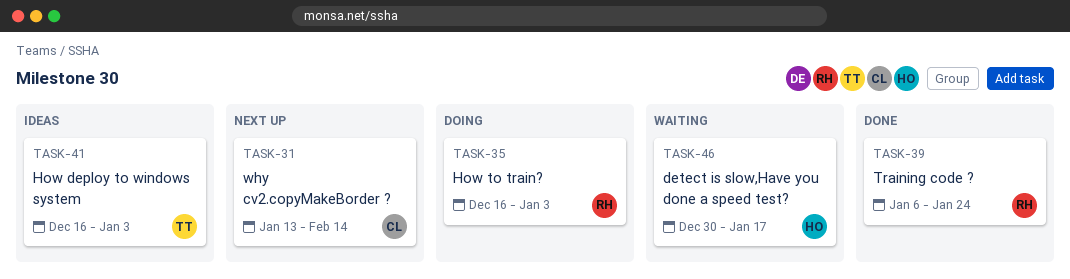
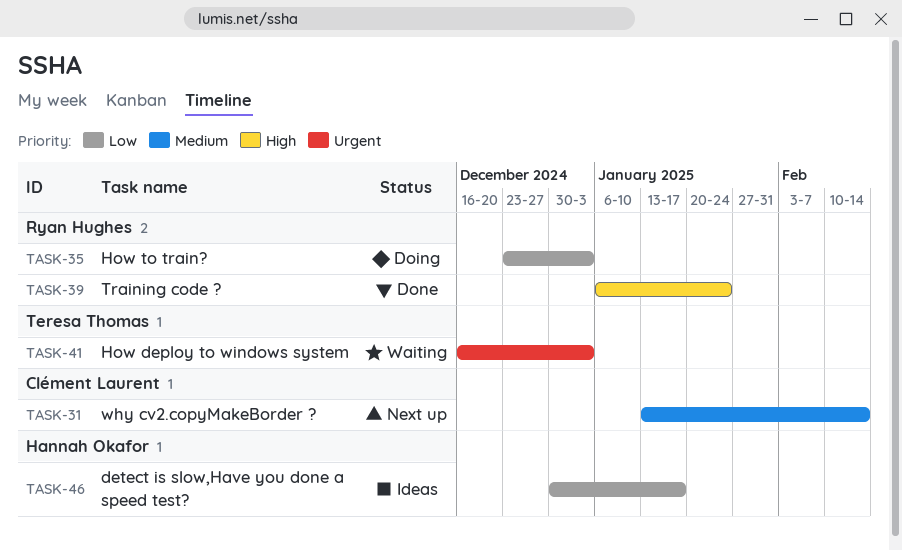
TASK-35, start: Dec 16 -> Dec 23
TASK-41, status: Ideas -> Waiting
TASK-46, status: Waiting -> Ideas

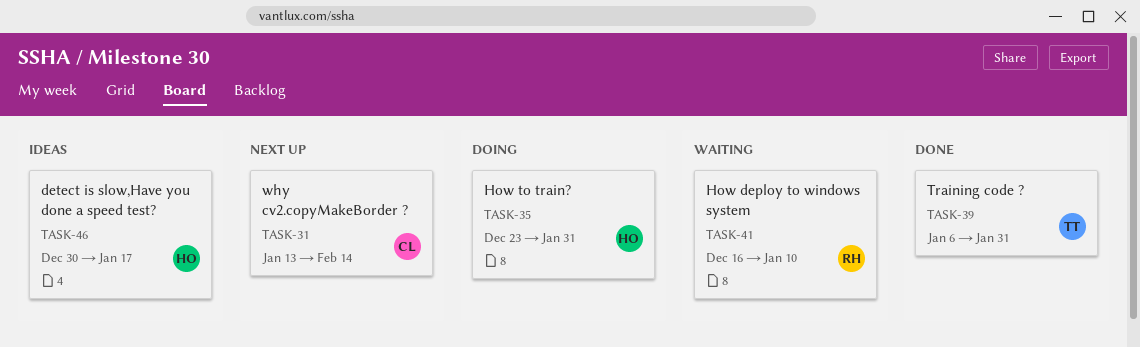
TASK-35, owner: Ryan Hughes -> Hannah Okafor
TASK-35, due: Jan 3 -> Jan 31
TASK-39, owner: Ryan Hughes -> Teresa Thomas
TASK-39, due: Jan 24 -> Jan 31
TASK-41, owner: Teresa Thomas -> Ryan Hughes
TASK-41, due: Jan 3 -> Jan 10

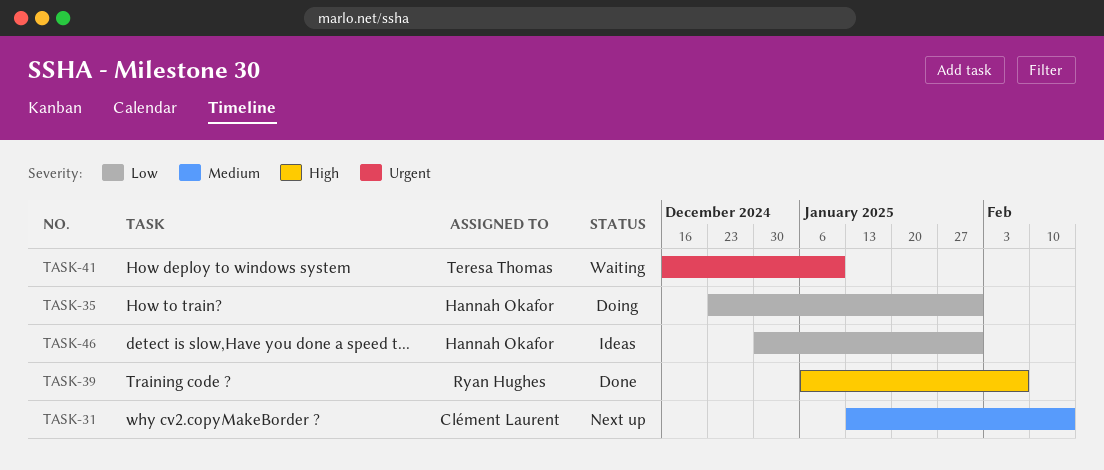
TASK-39, owner: Teresa Thomas -> Ryan Hughes
TASK-39, due: Jan 31 -> Feb 7
TASK-41, owner: Ryan Hughes -> Teresa Thomas
TASK-46, due: Jan 17 -> Jan 31

